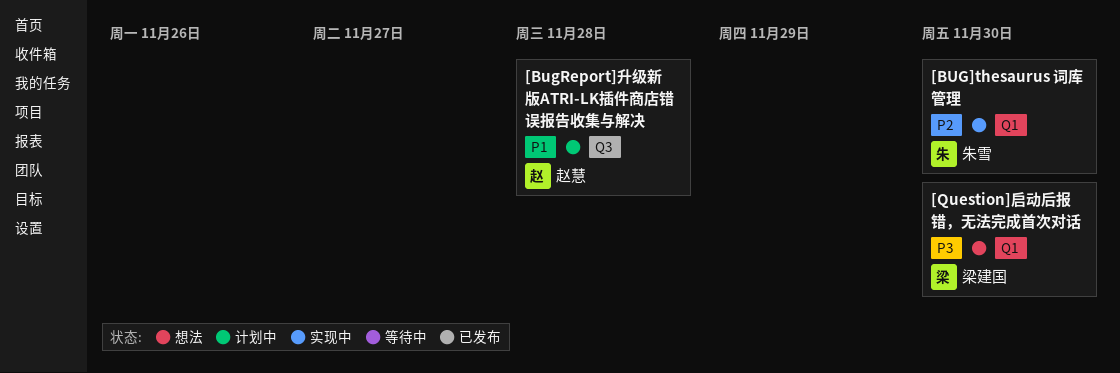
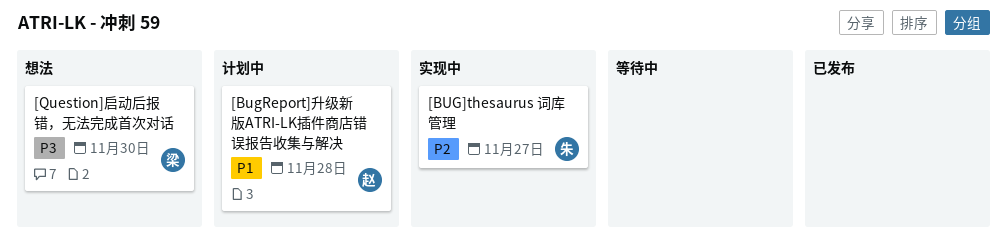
[BUG]thesaurus 词库管理, due: Nov 30 -> Nov 27

